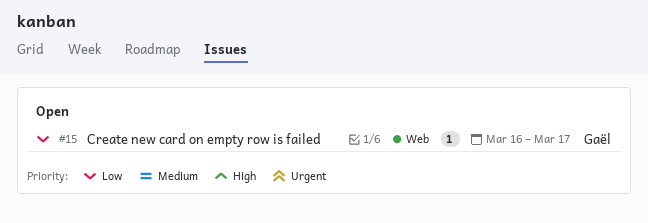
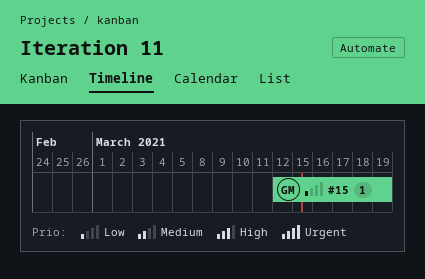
#15, start: Mar 16 -> Mar 12
#15, due: Mar 17 -> Mar 19

